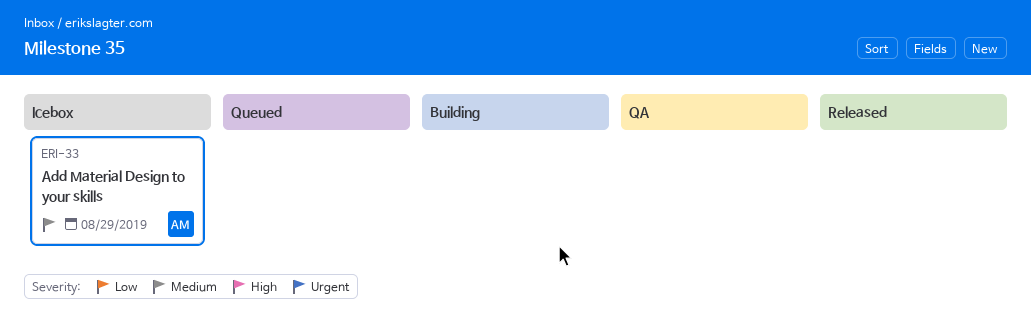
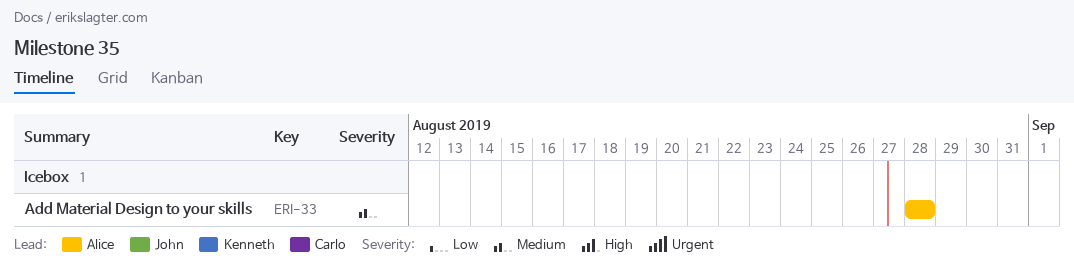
ERI-33, due: Aug 29 -> Aug 28

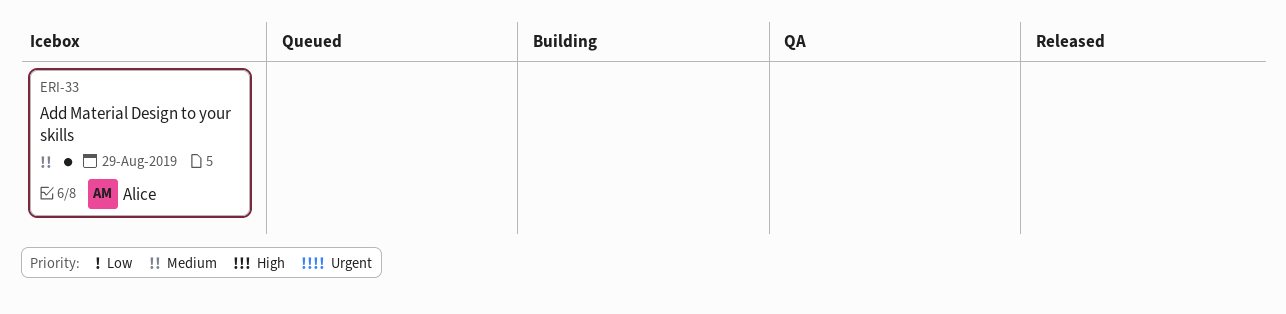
ERI-33, due: Aug 28 -> Aug 29

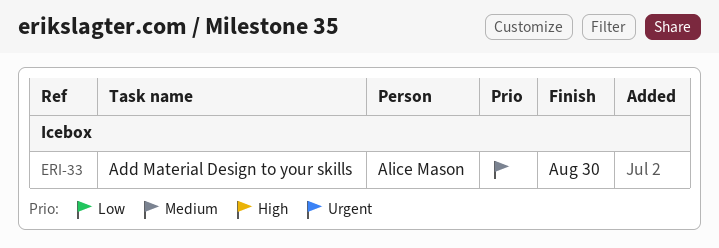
ERI-33, due: Aug 29 -> Aug 30

